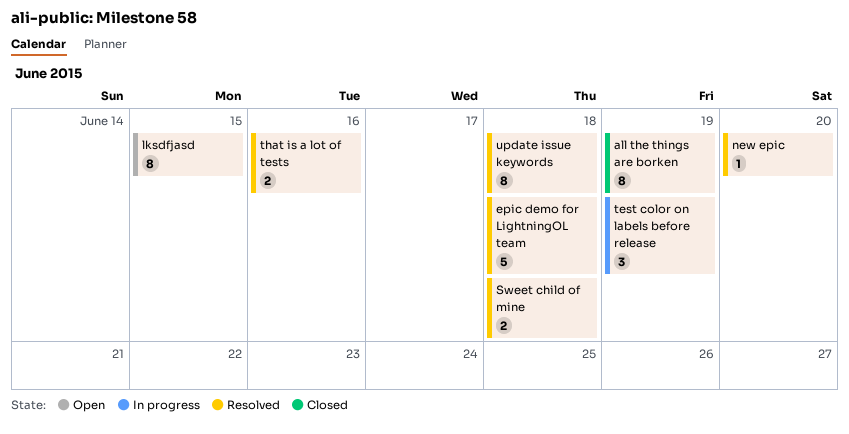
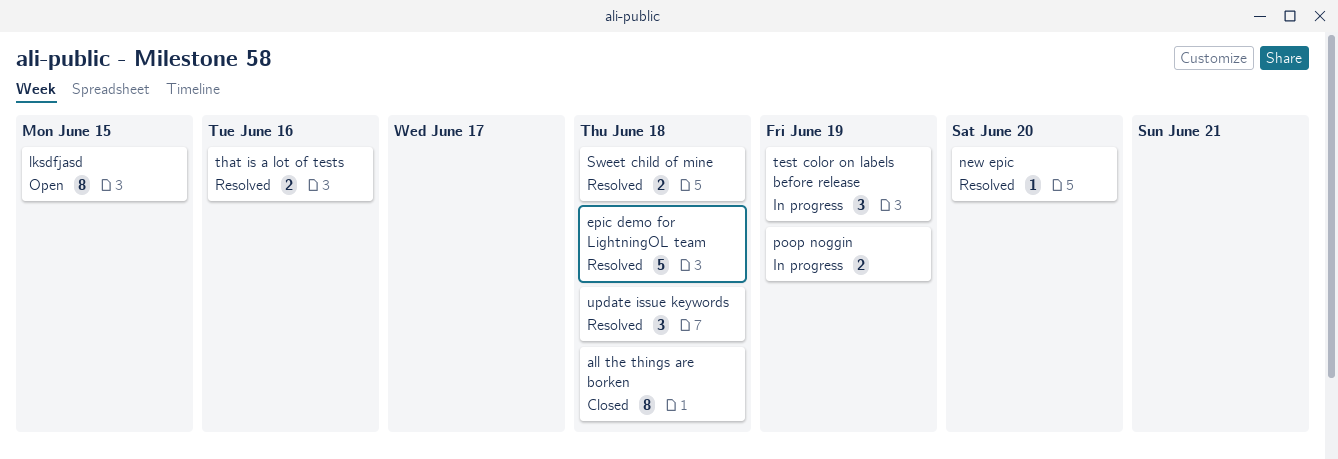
all the things are borken, due: Jun 19 -> Jun 18
poop noggin: none -> present
update issue keywords, estimate: 8 -> 3

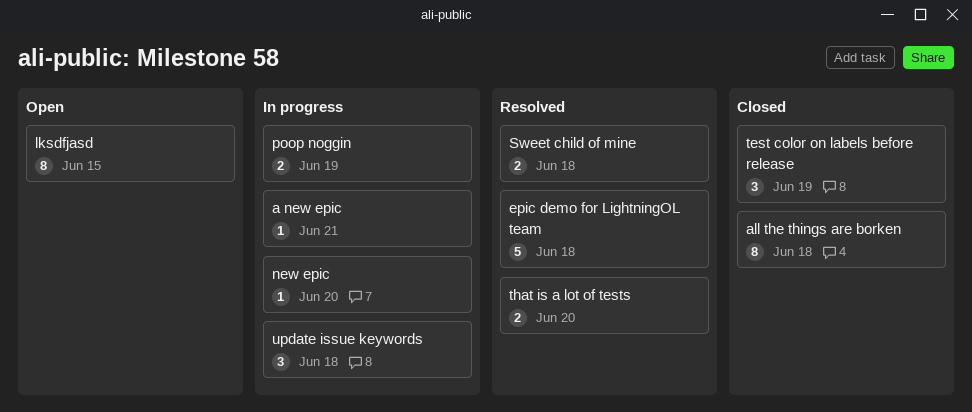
a new epic: none -> present
new epic, status: Resolved -> In progress
test color on labels before release, status: In progress -> Closed
that is a lot of tests, due: Jun 16 -> Jun 20
update issue keywords, status: Resolved -> In progress

